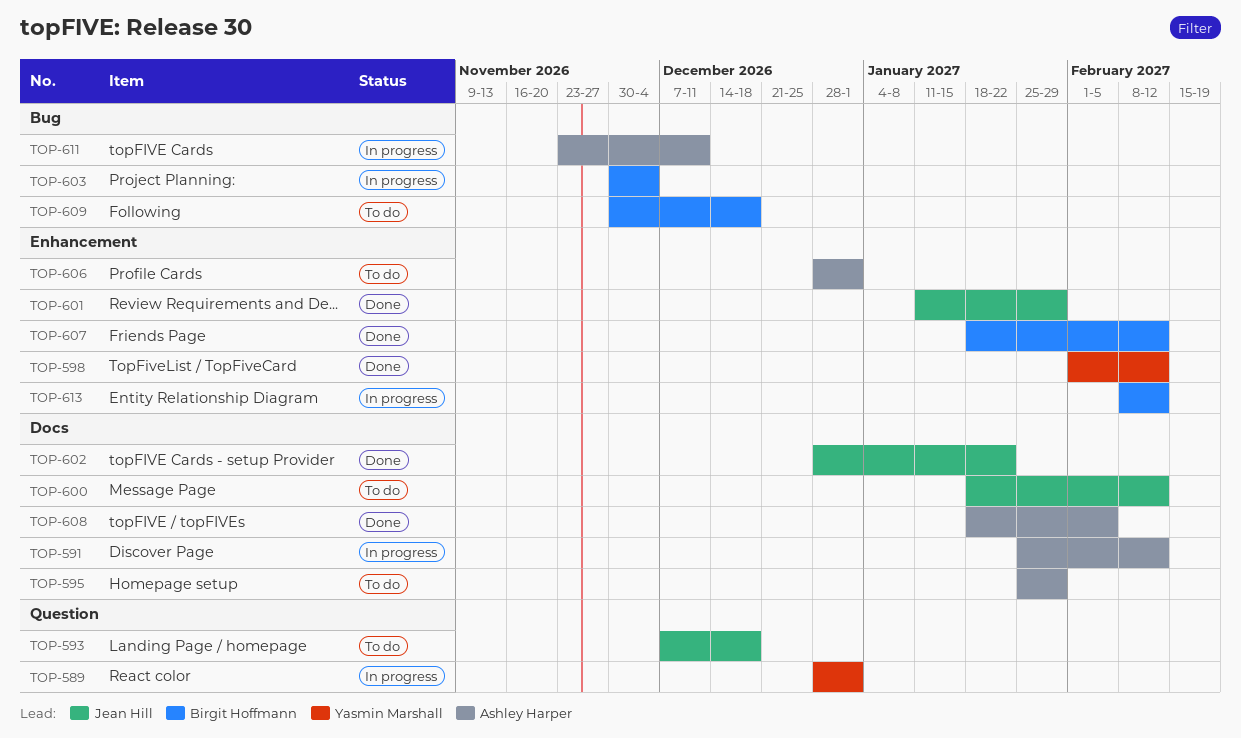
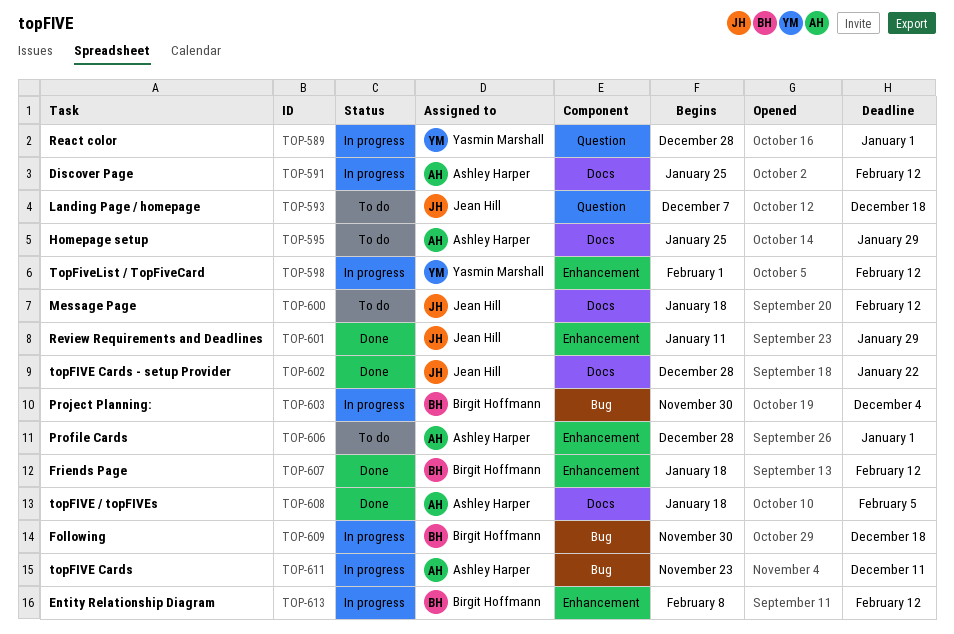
TOP-598, status: Done -> In progress
TOP-609, status: To do -> In progress

